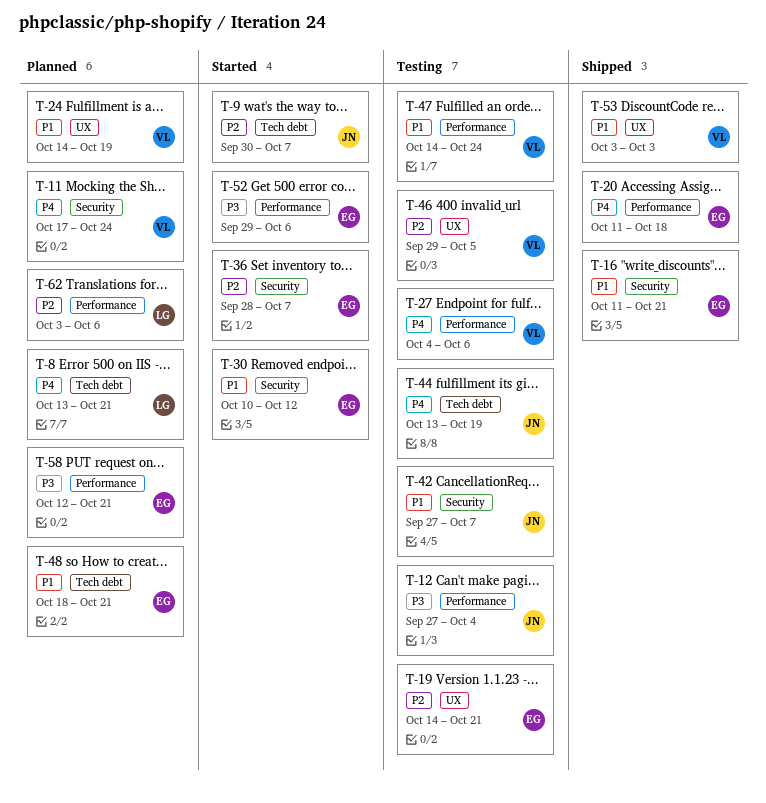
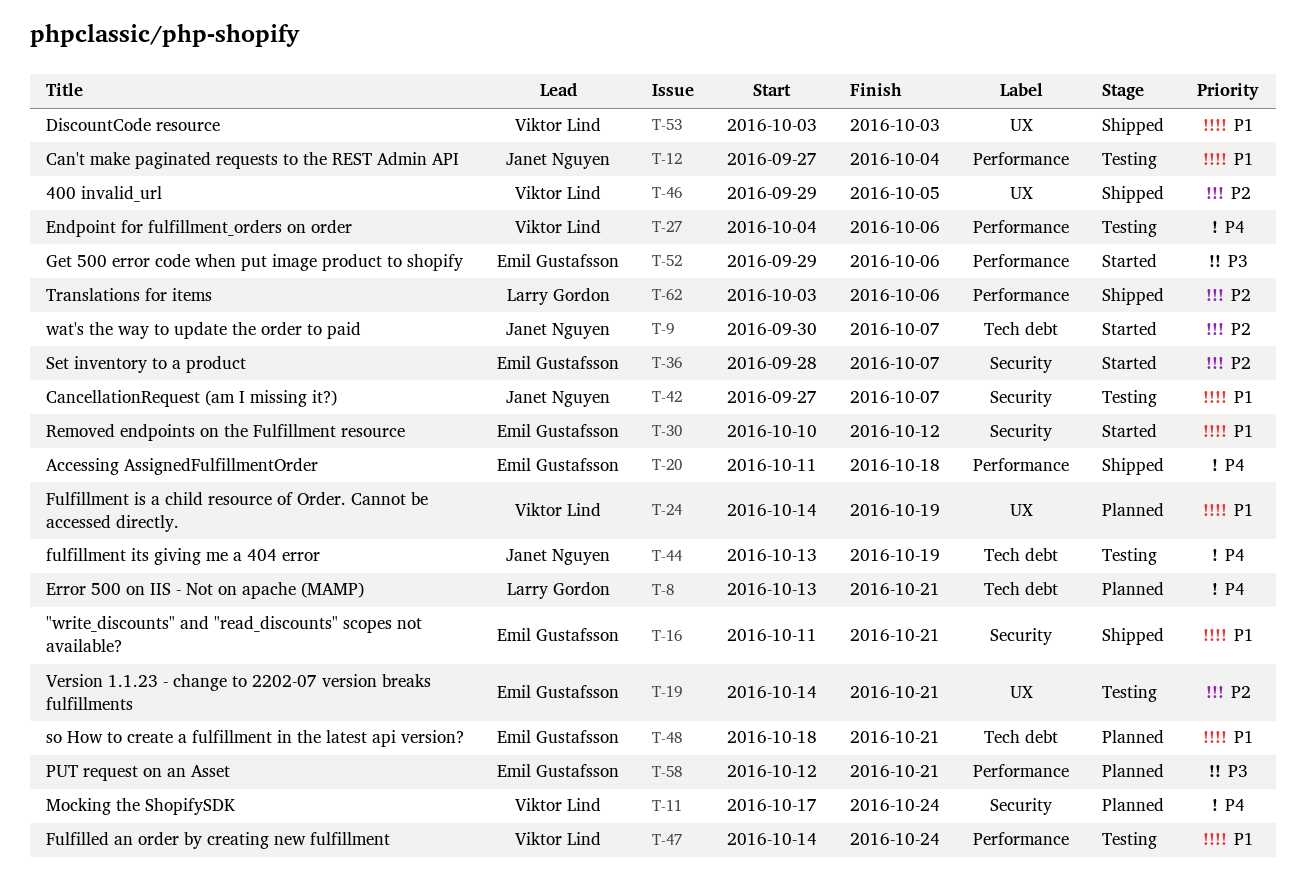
T-12, priority: P3 -> P1
T-46, status: Testing -> Shipped
T-62, status: Planned -> Shipped

